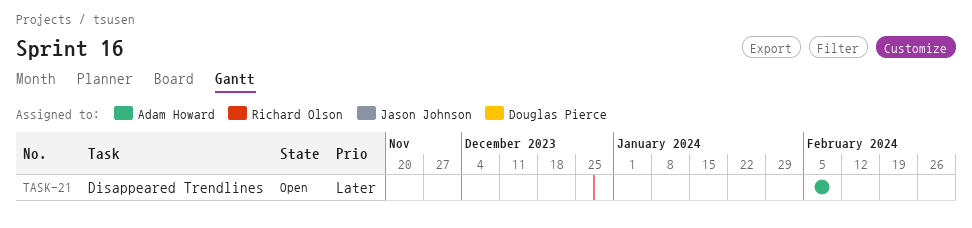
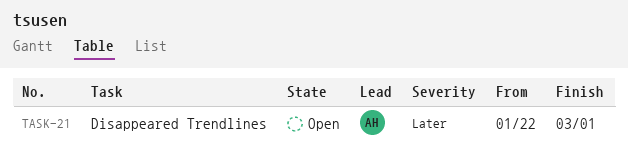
TASK-21, start: Feb 5 -> Jan 22
TASK-21, due: Feb 9 -> Mar 1

